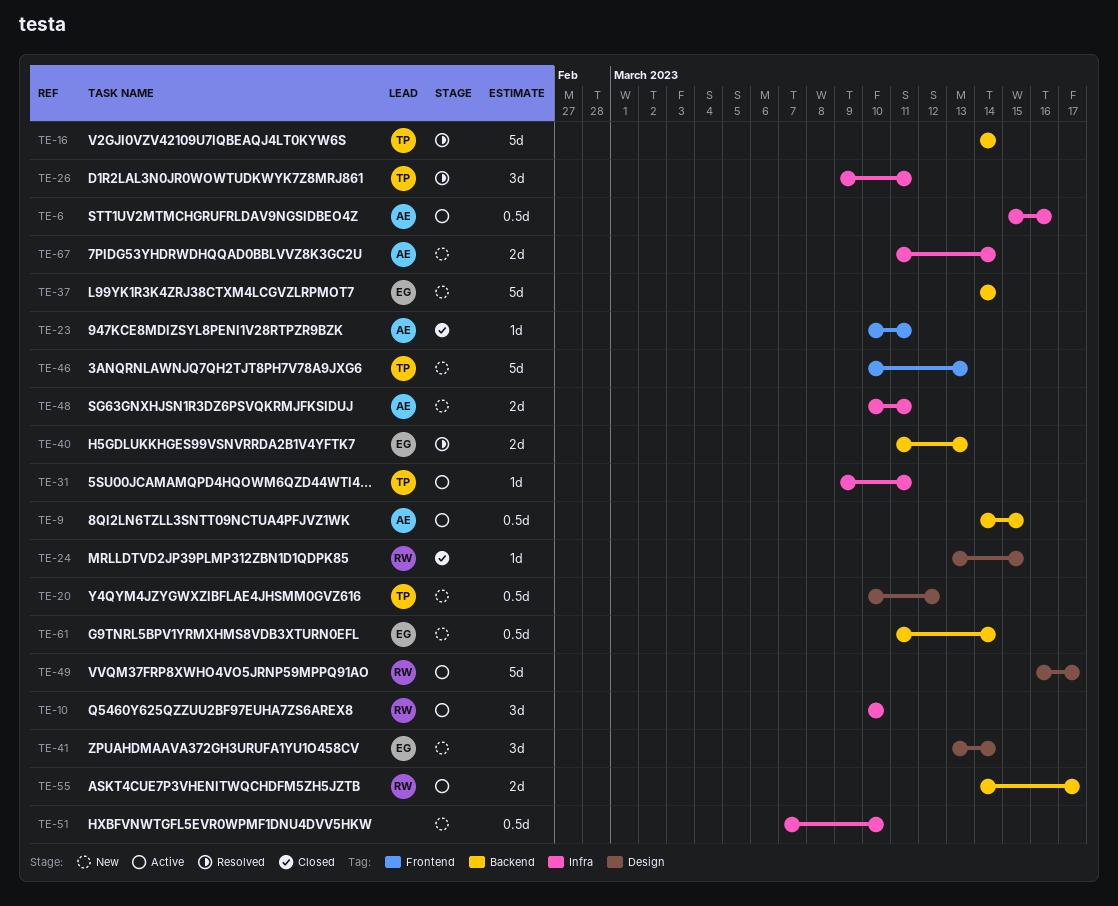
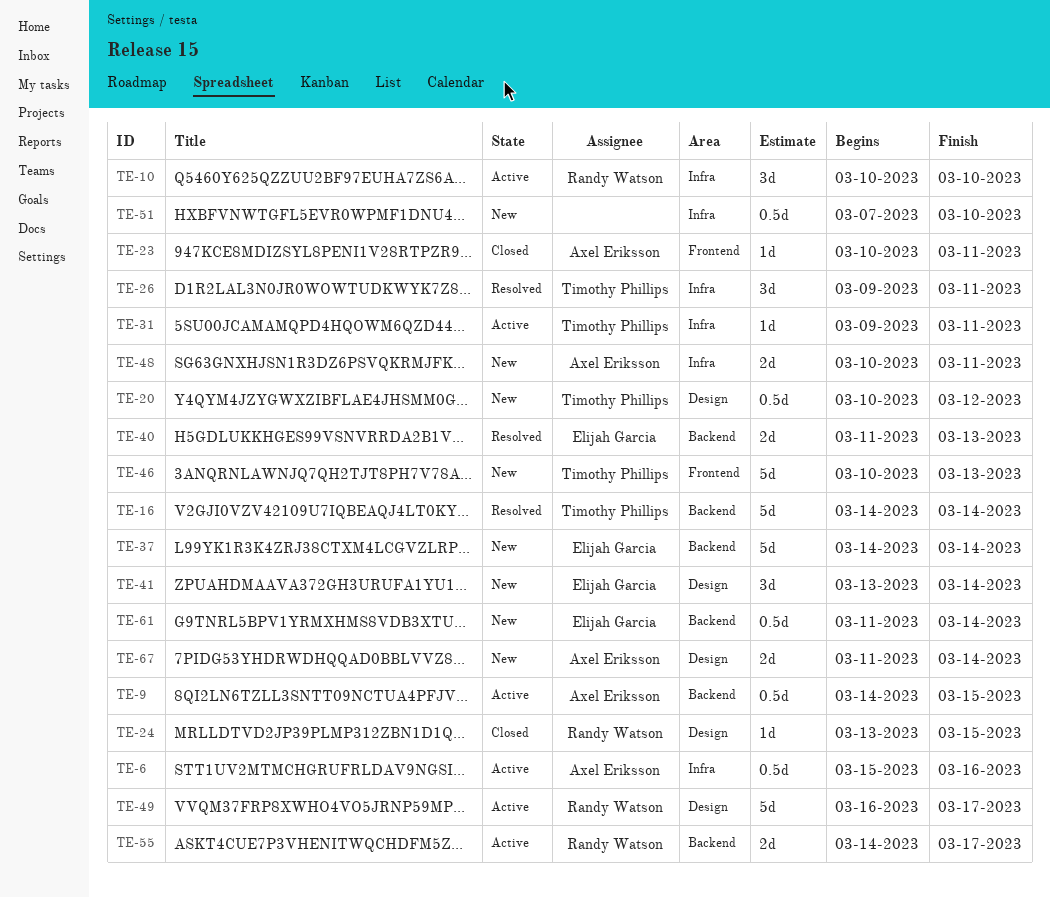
TE-67, label: Infra -> Design

